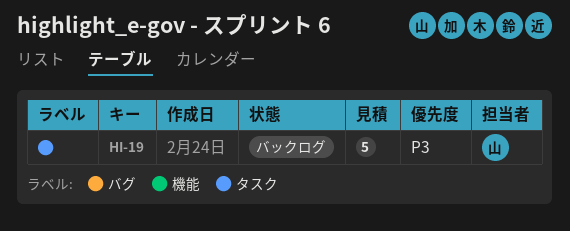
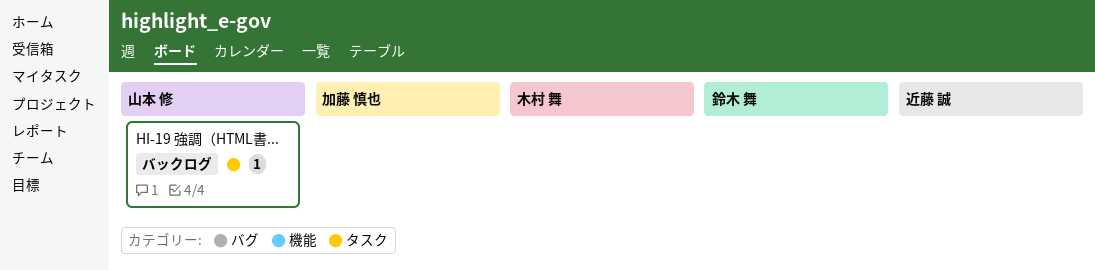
HI-19, estimate: 5 -> 1

